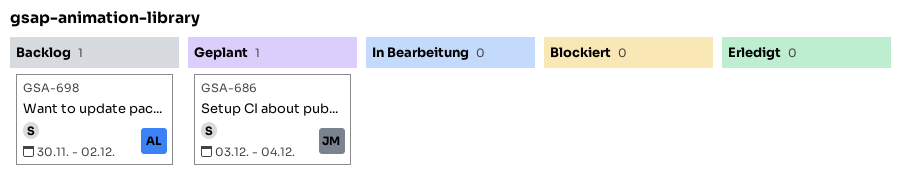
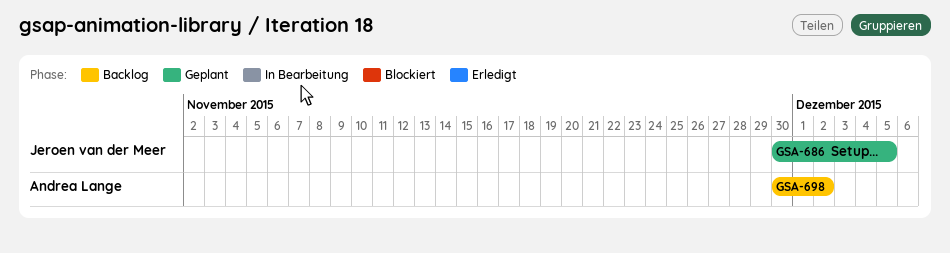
GSA-686, start: Dec 3 -> Nov 30
GSA-686, due: Dec 4 -> Dec 5

